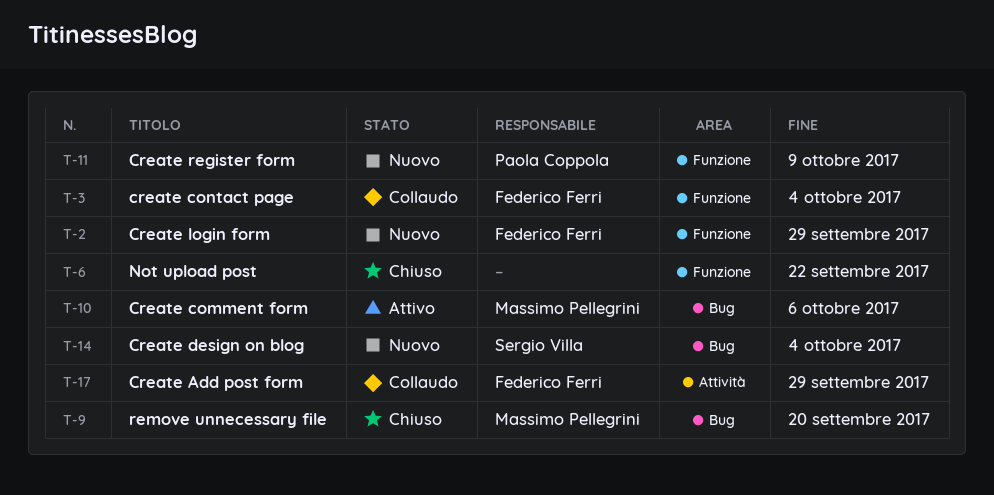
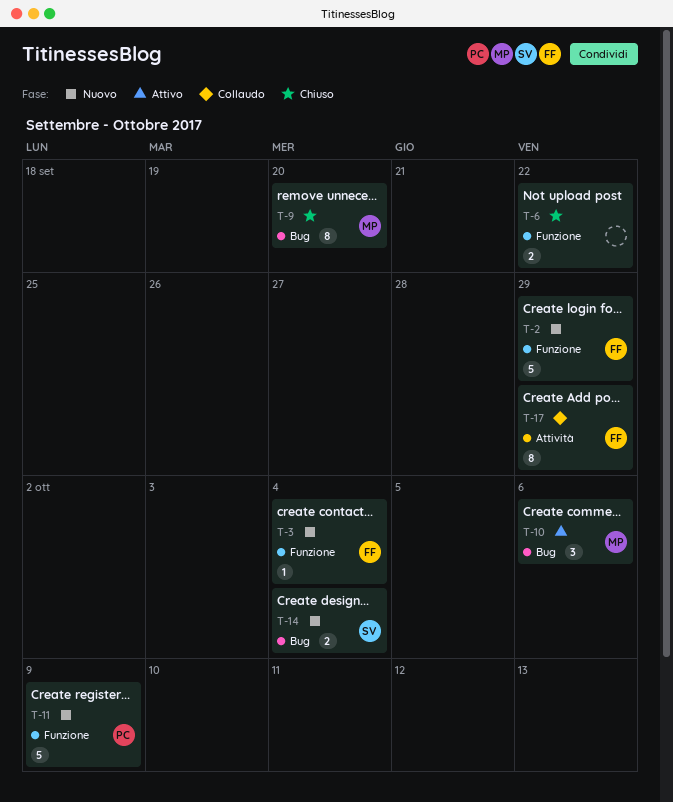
T-3, status: Collaudo -> Nuovo

